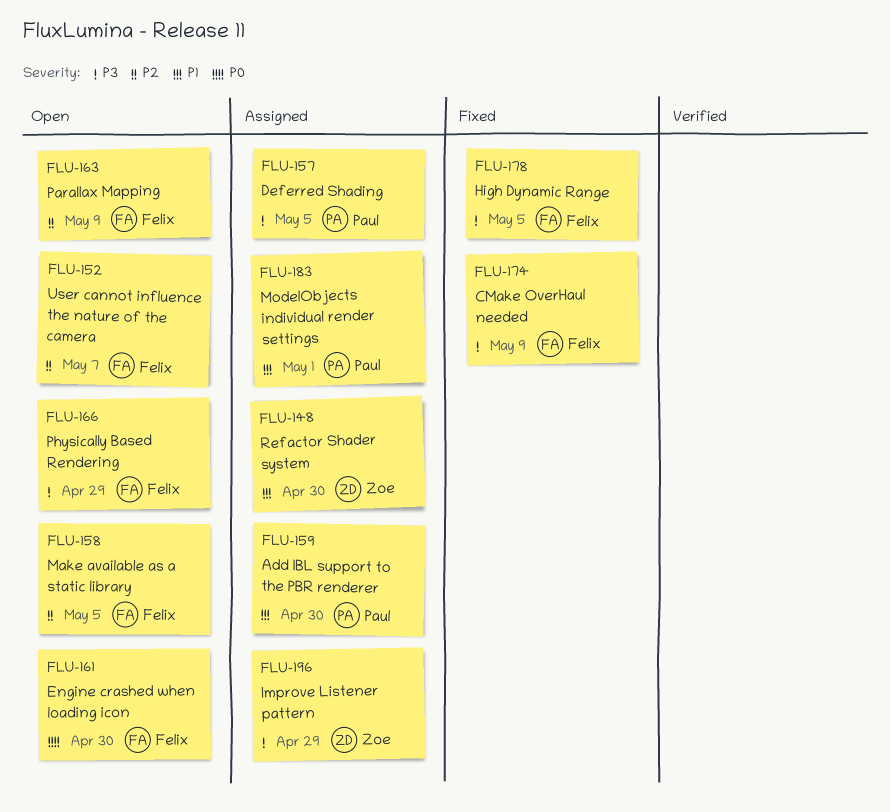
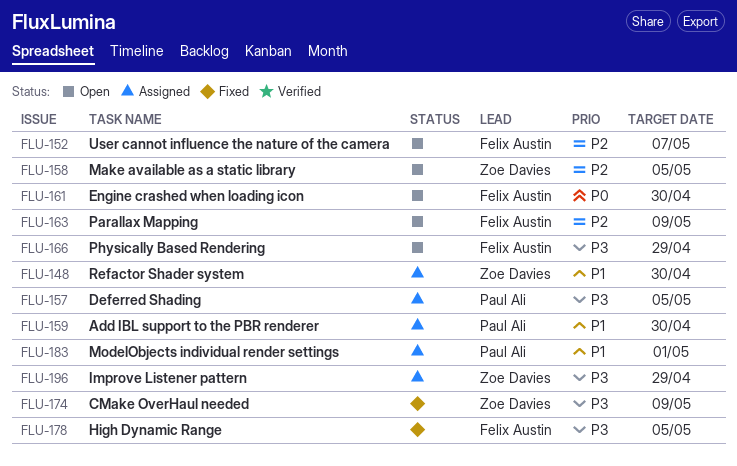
FLU-158, owner: Felix Austin -> Zoe Davies
FLU-174, owner: Felix Austin -> Zoe Davies

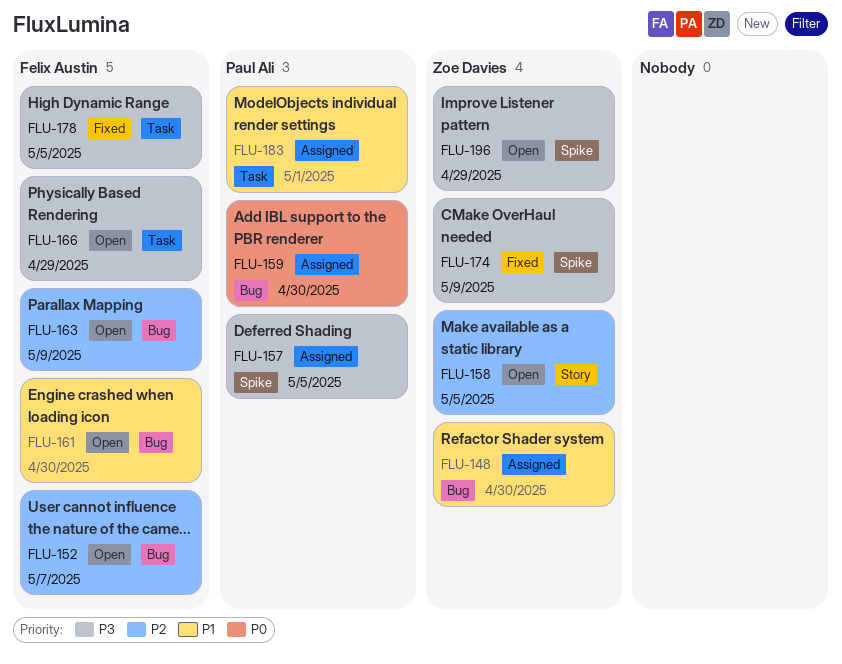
FLU-159, priority: P1 -> P0
FLU-161, priority: P0 -> P1
FLU-196, status: Assigned -> Open

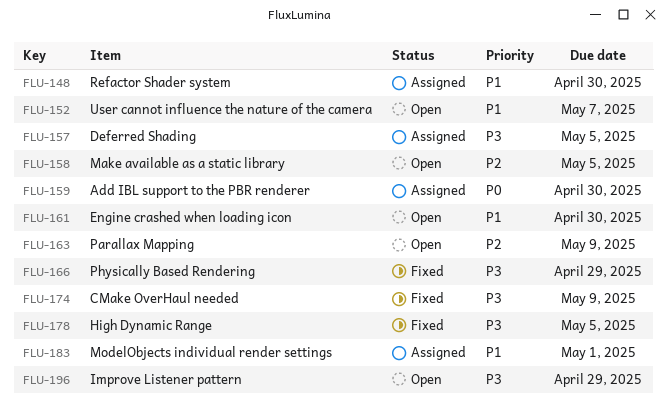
FLU-152, priority: P2 -> P1
FLU-166, status: Open -> Fixed

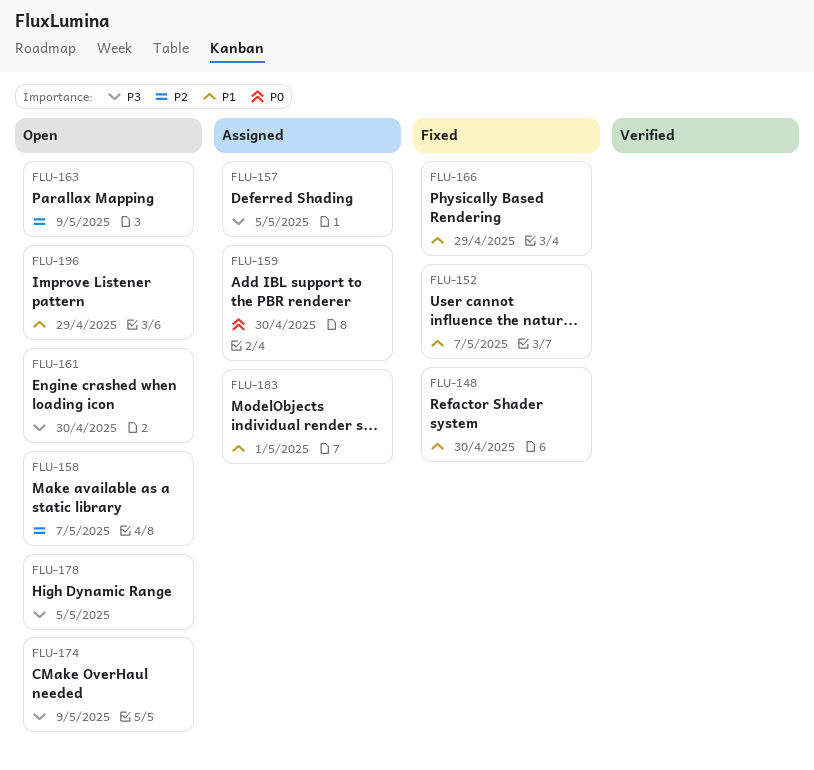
FLU-148, status: Assigned -> Fixed
FLU-152, status: Open -> Fixed
FLU-158, due: May 5 -> May 7
FLU-161, priority: P1 -> P3
FLU-166, priority: P3 -> P1
FLU-174, status: Fixed -> Open
FLU-178, status: Fixed -> Open
FLU-196, priority: P3 -> P1

